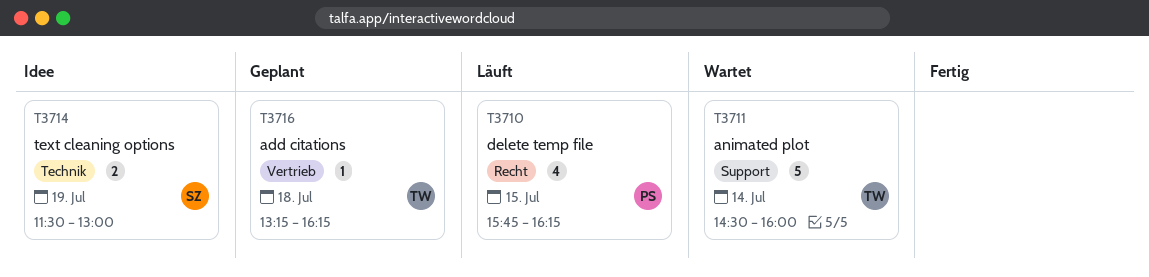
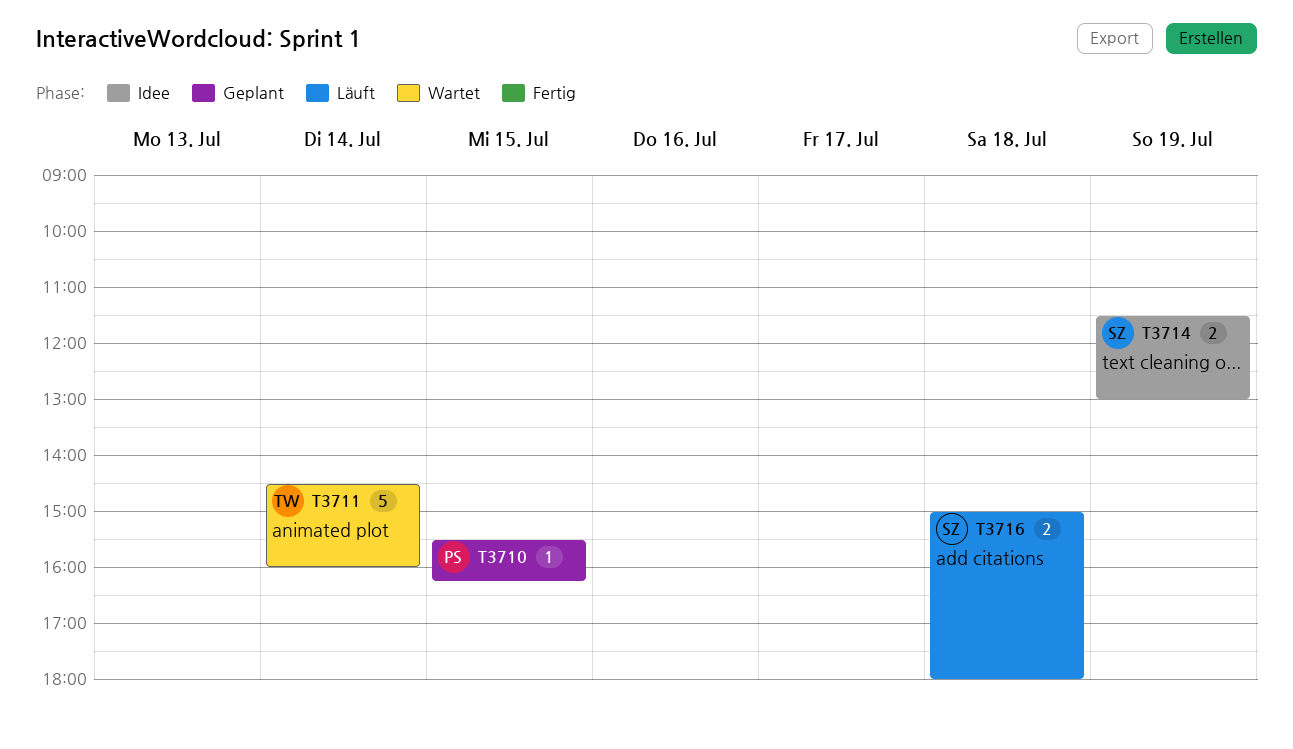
T3710, status: Läuft -> Geplant
T3710, estimate: 4 -> 1
T3710, begins: 15:45 -> 15:30
T3716, status: Geplant -> Läuft
T3716, owner: TW -> SZ
T3716, estimate: 1 -> 2
T3716, begins: 13:15 -> 15:00
T3716, ends: 16:15 -> 18:00

